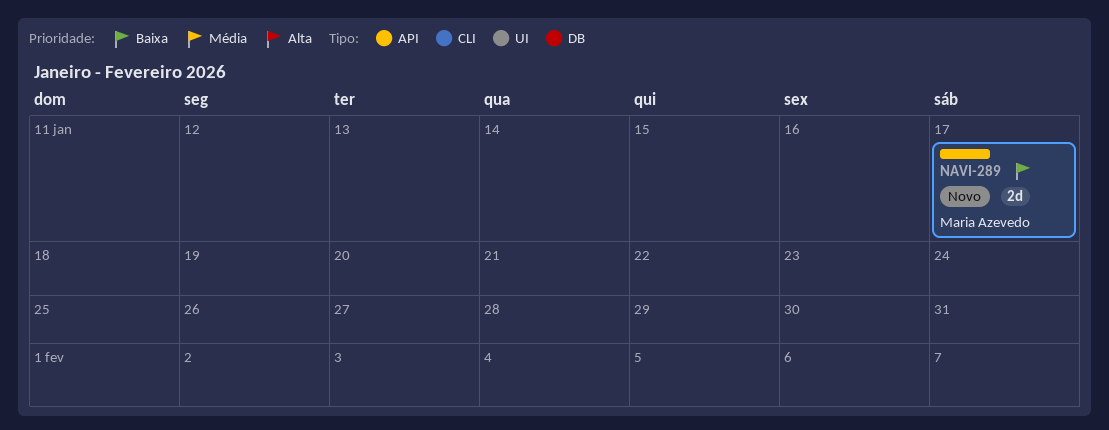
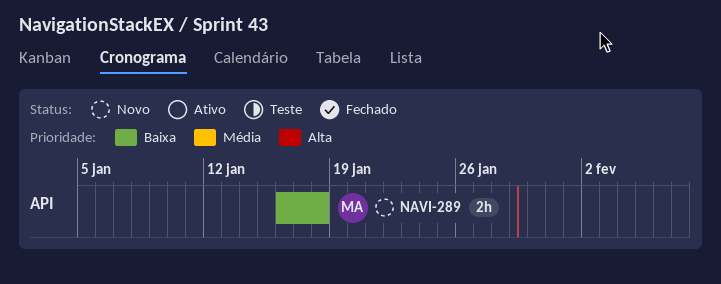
NAVI-289, estimate: 2d -> 2h
NAVI-289, due: Jan 17 -> Jan 18

